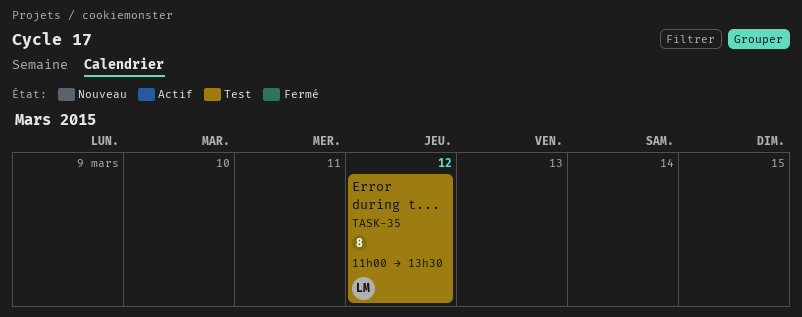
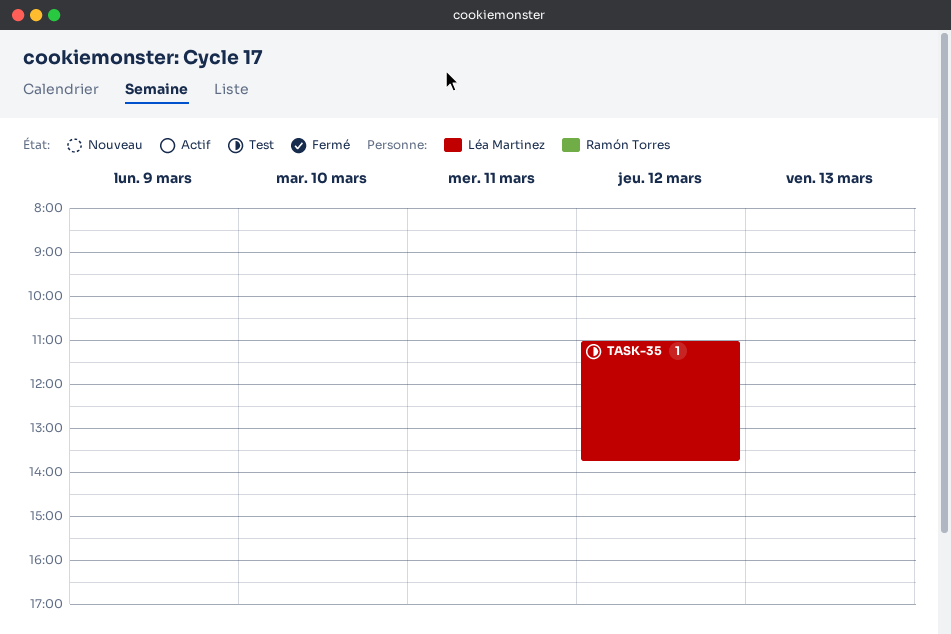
TASK-35, estimate: 8 -> 1
TASK-35, ends: 13:30 -> 13:45

